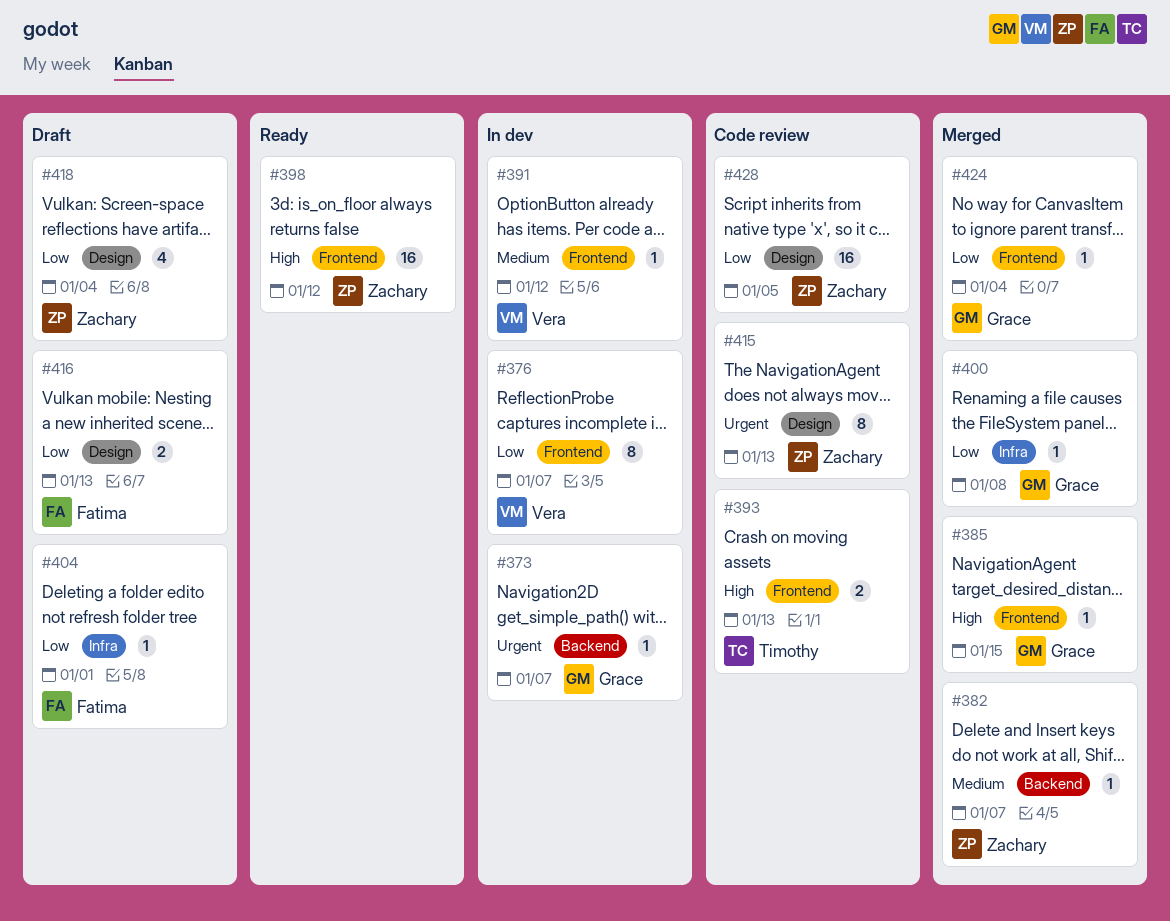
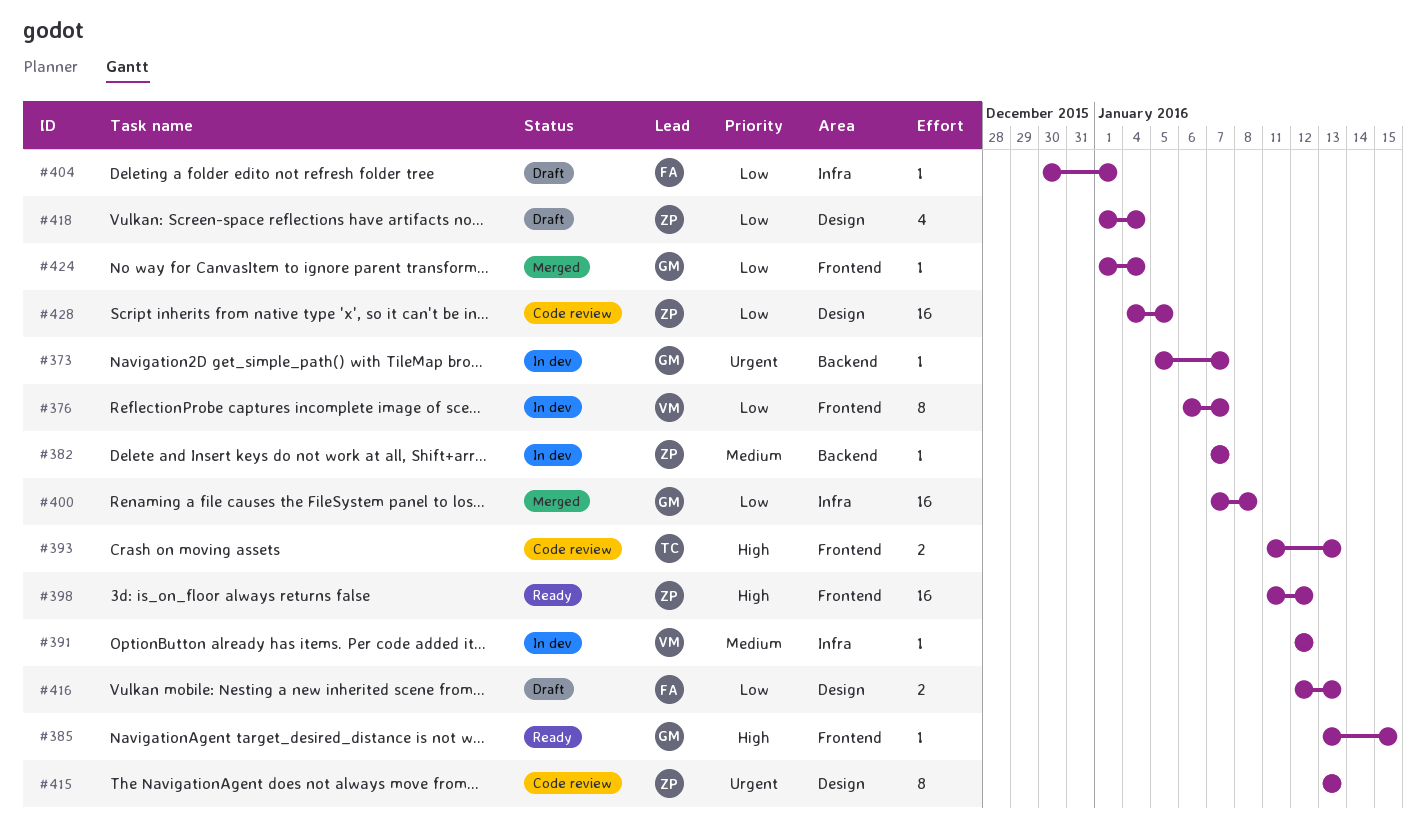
#382, status: Merged -> In dev
#385, status: Merged -> Ready
#391, label: Frontend -> Infra
#400, estimate: 1 -> 16

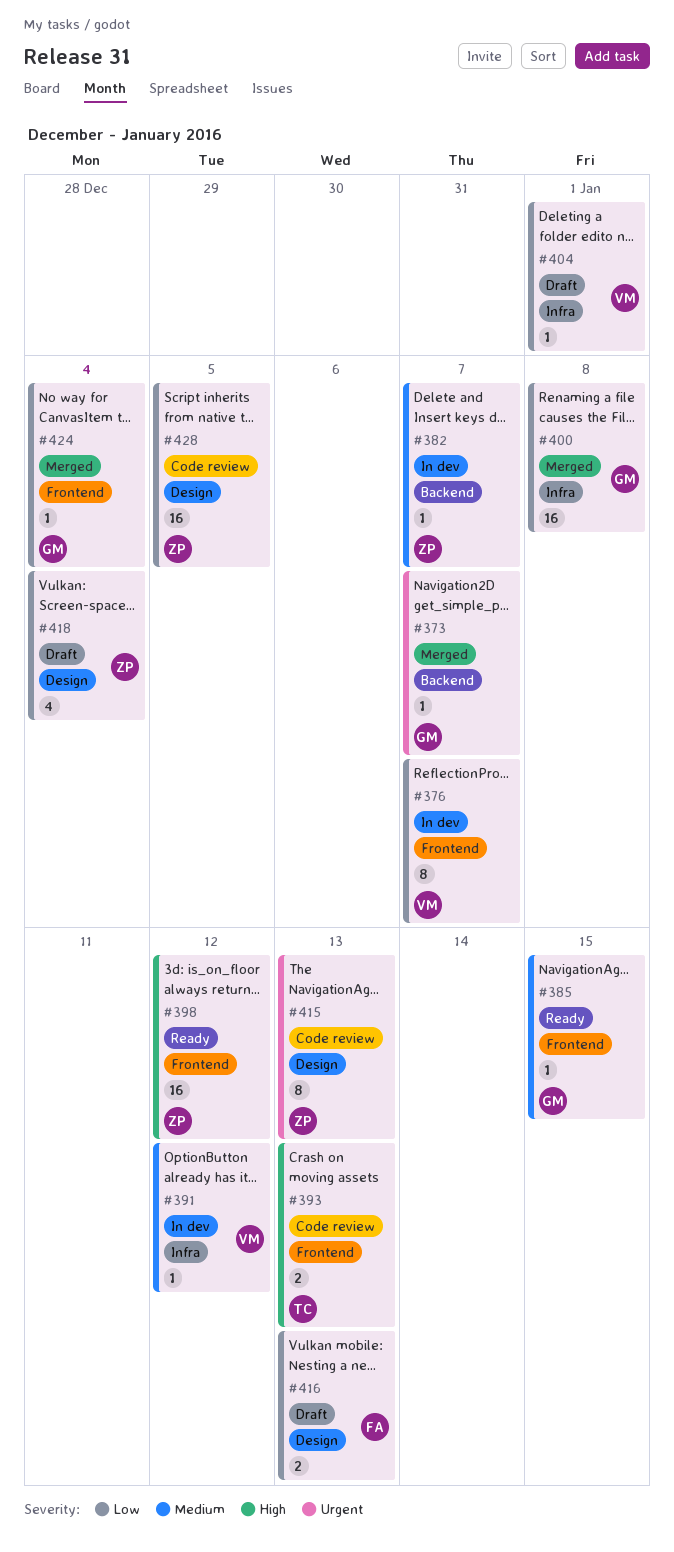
#373, status: In dev -> Merged
#385, priority: High -> Medium
#404, owner: FA -> VM

